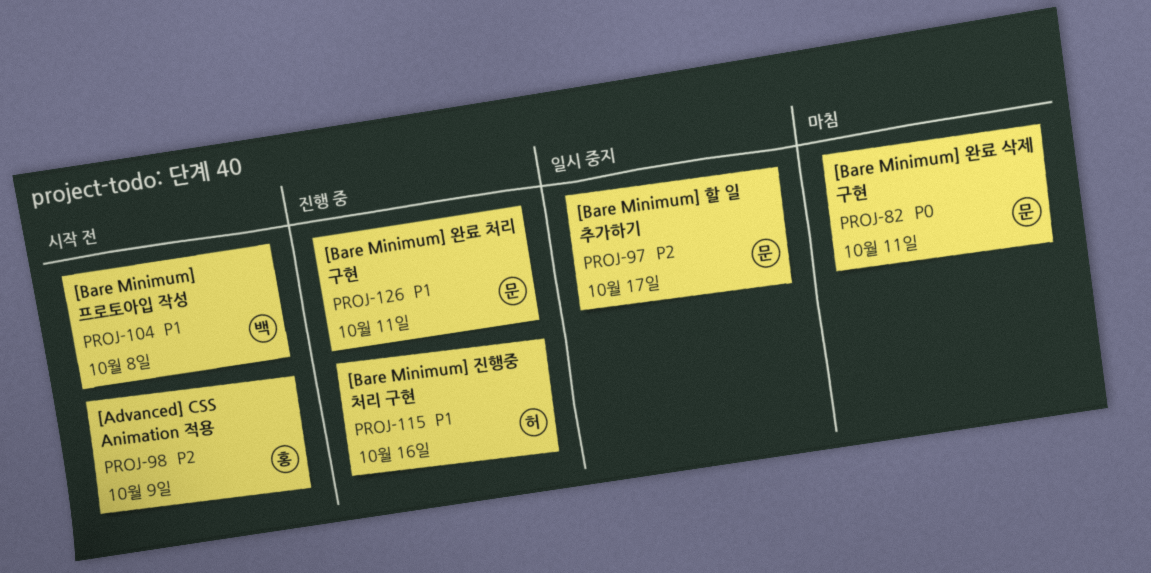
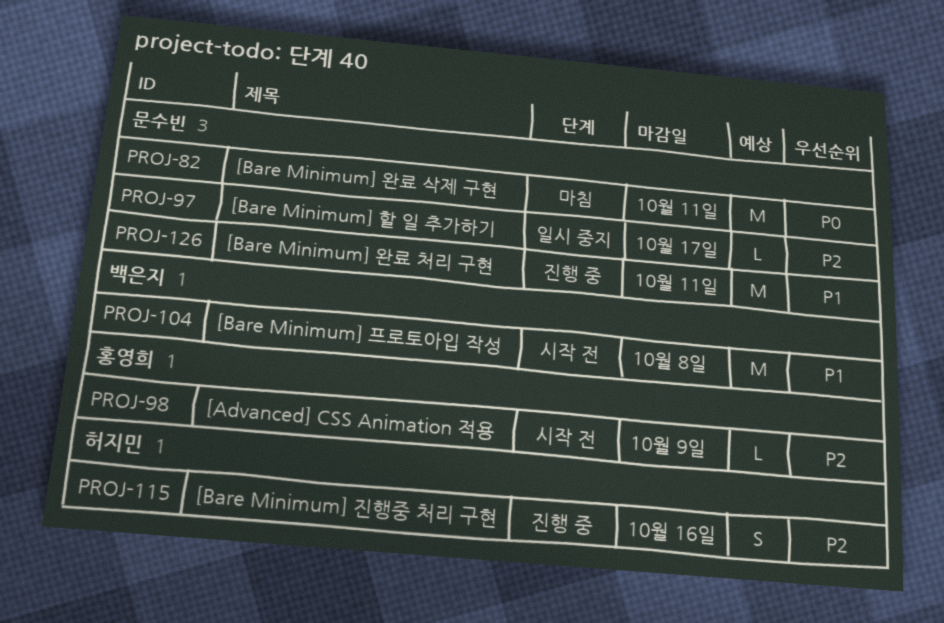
PROJ-115, priority: P1 -> P2

